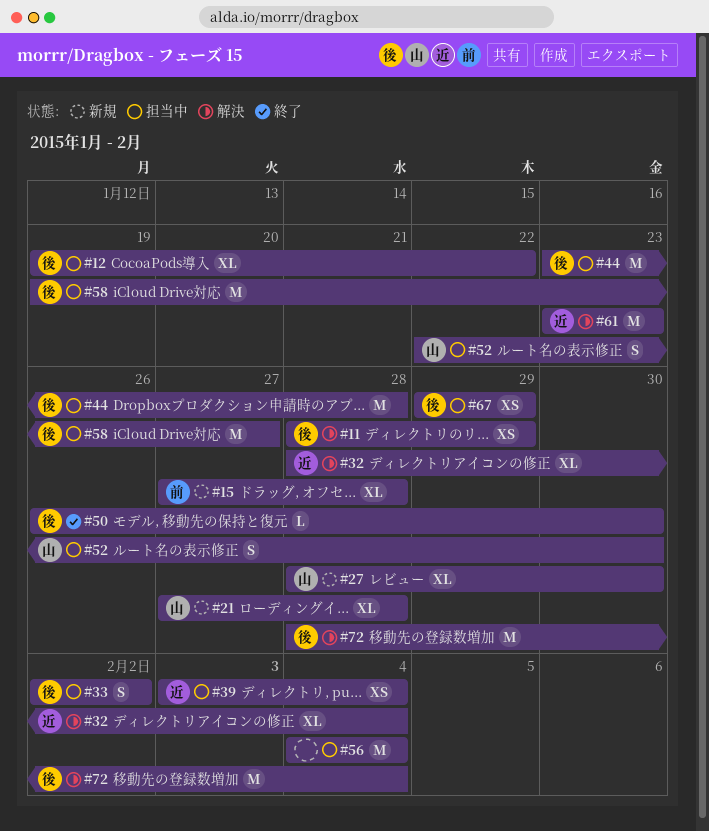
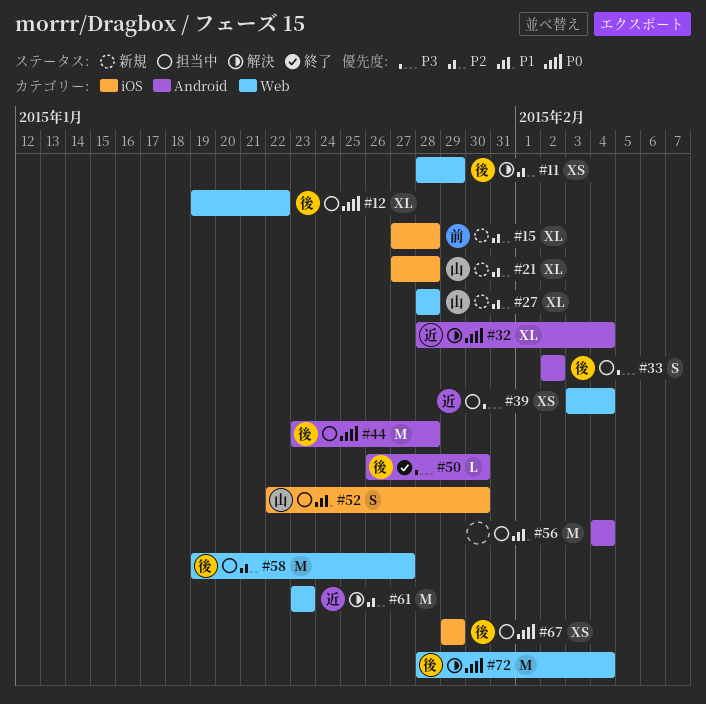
#27, due: Jan 30 -> Jan 28

